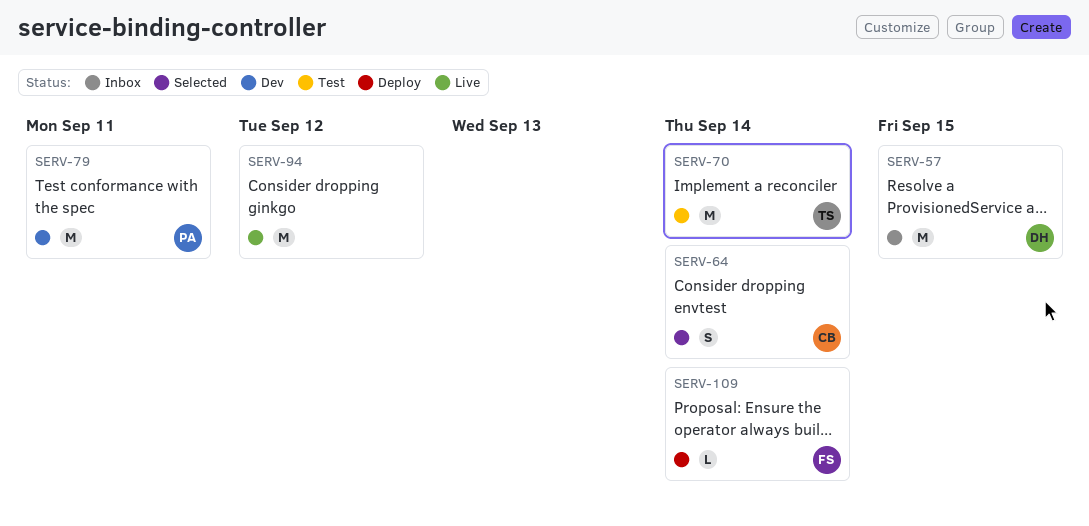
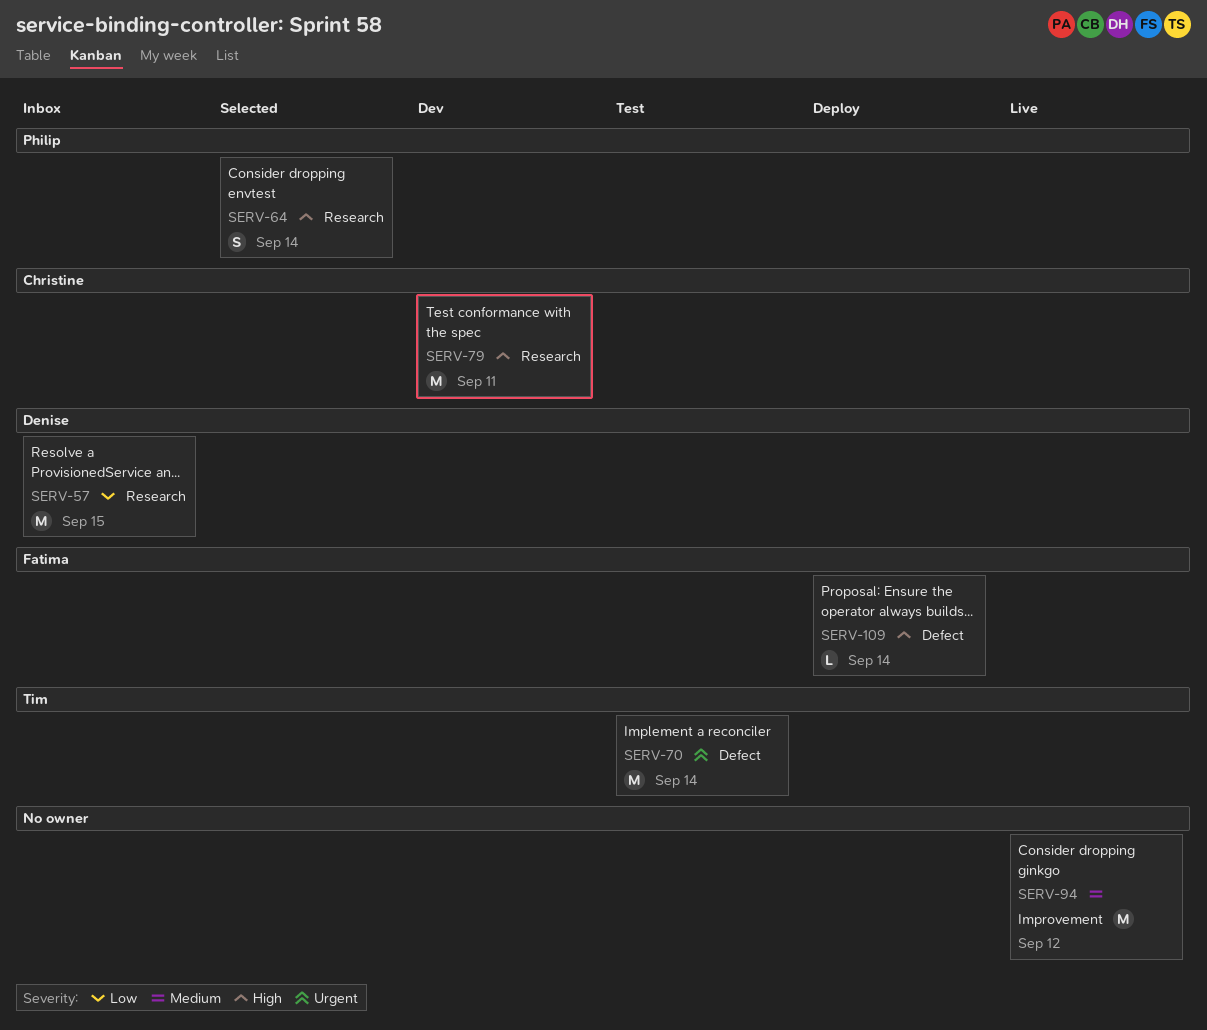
SERV-64, owner: Christine -> Philip
SERV-79, owner: Philip -> Christine

